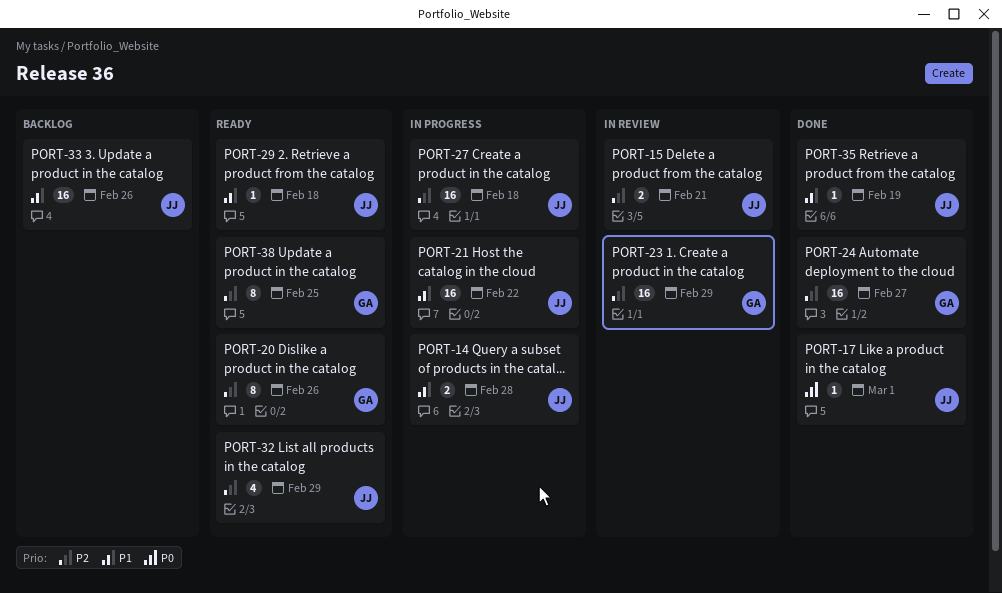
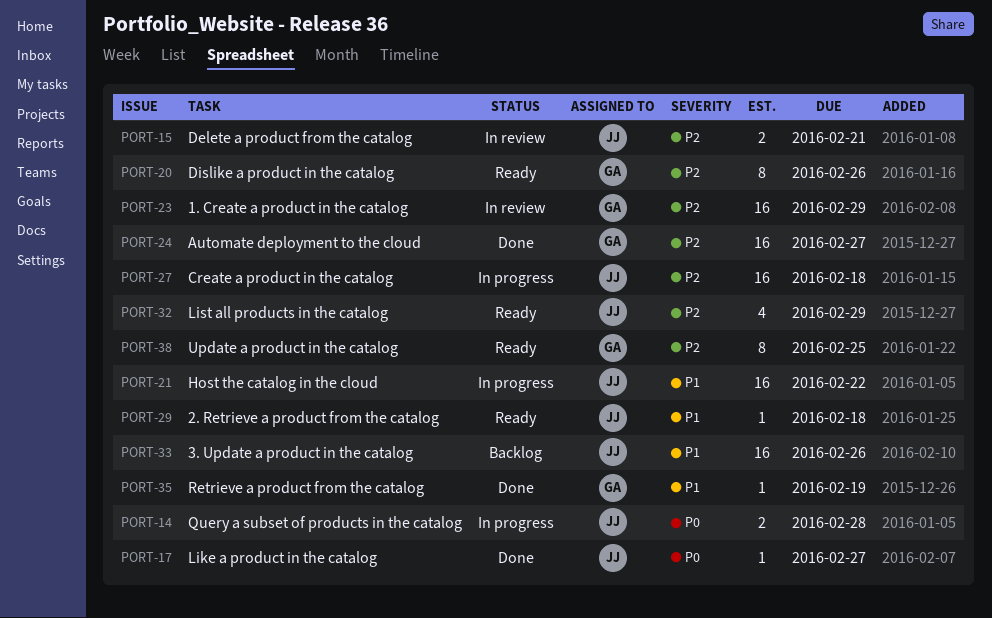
PORT-14, priority: P1 -> P0
PORT-17, due: Mar 1 -> Feb 27
PORT-35, owner: JJ -> GA

